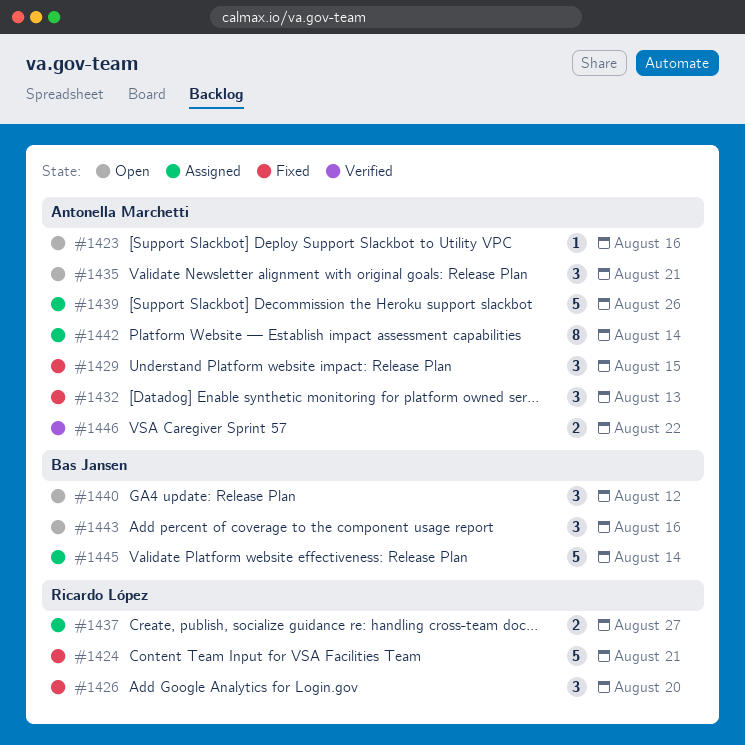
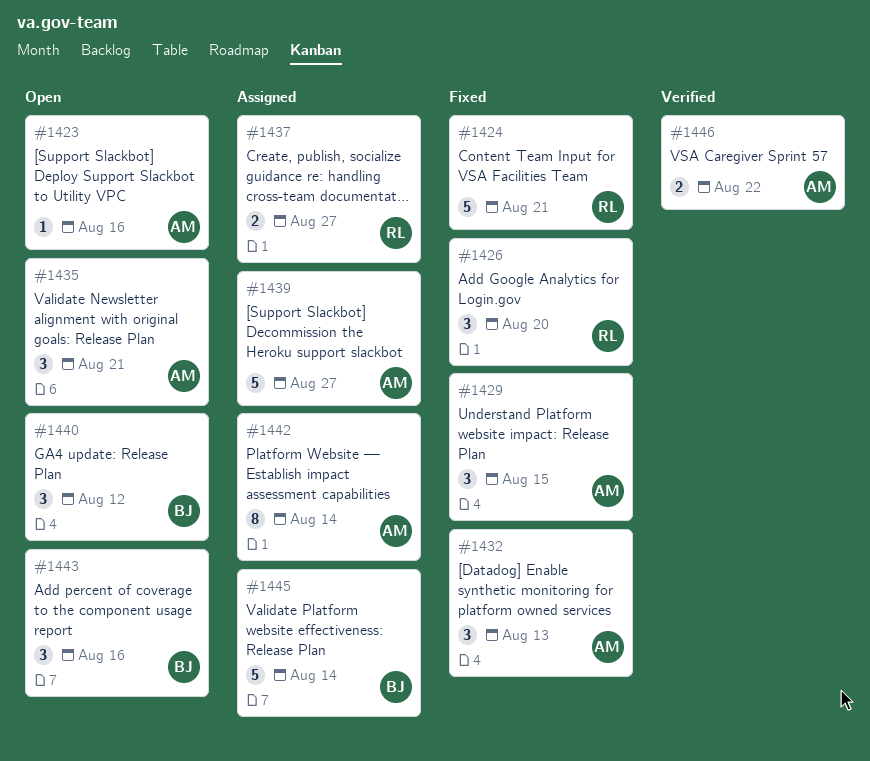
#1439, due: Aug 26 -> Aug 27

